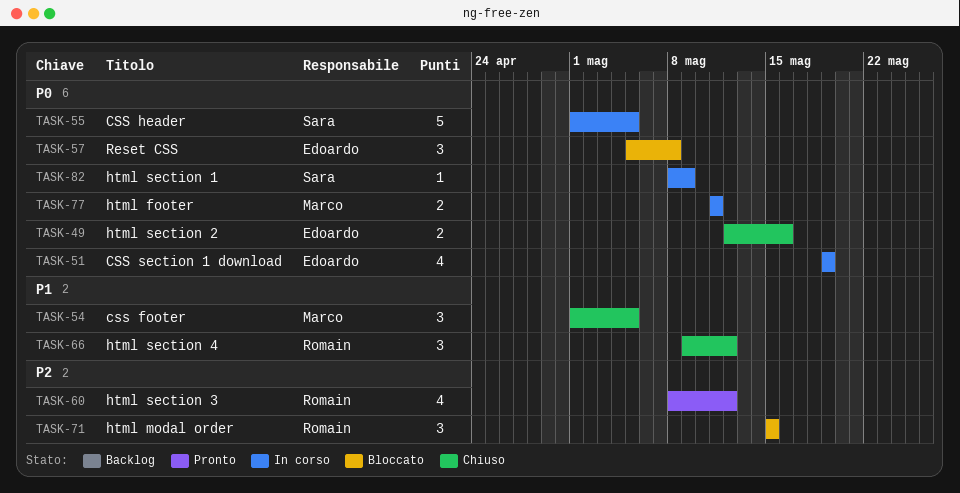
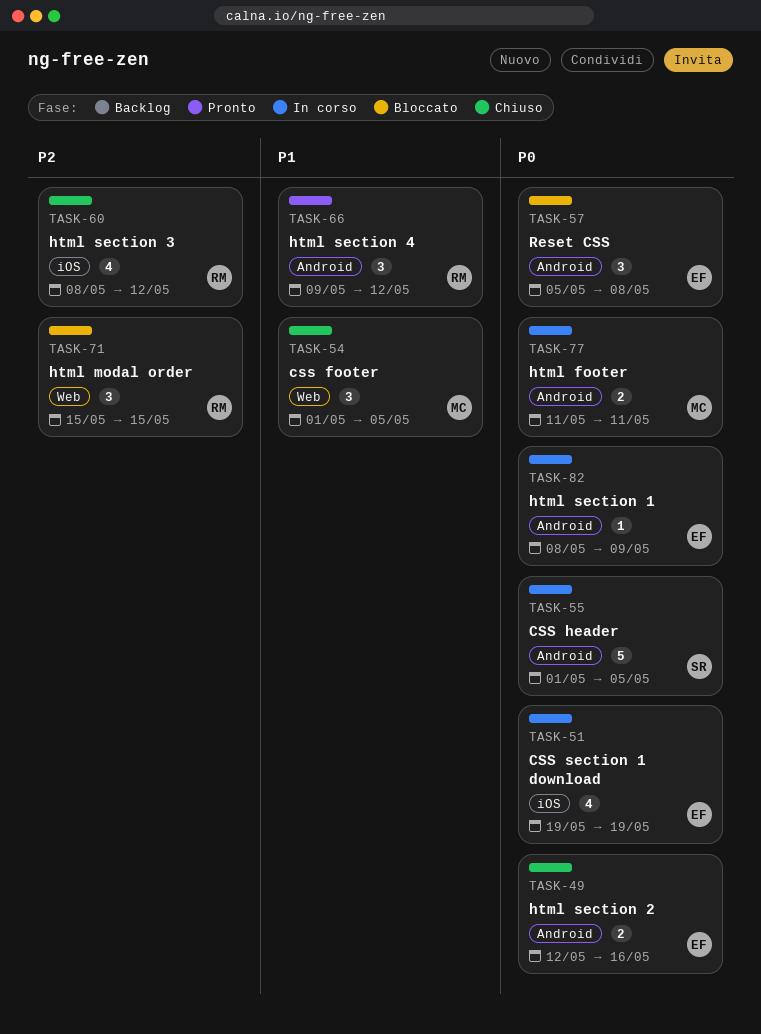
TASK-60, status: Pronto -> Chiuso
TASK-66, status: Chiuso -> Pronto
TASK-82, owner: Sara -> Edoardo

